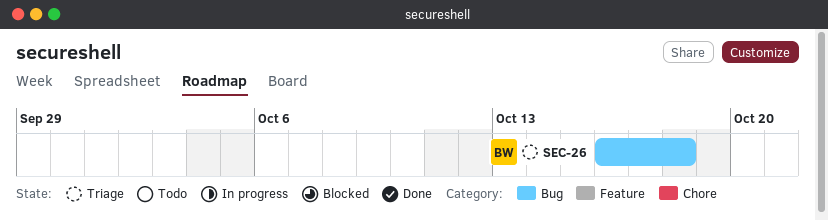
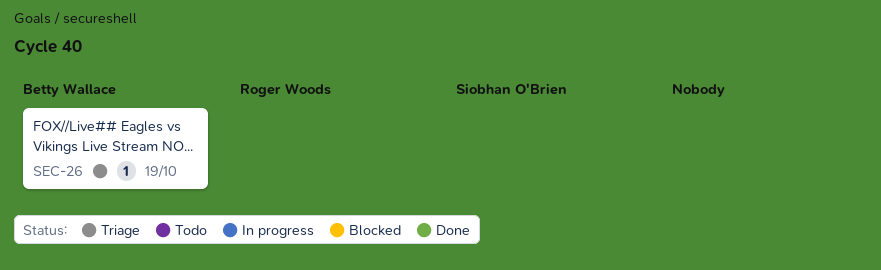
SEC-26, due: Oct 18 -> Oct 19

